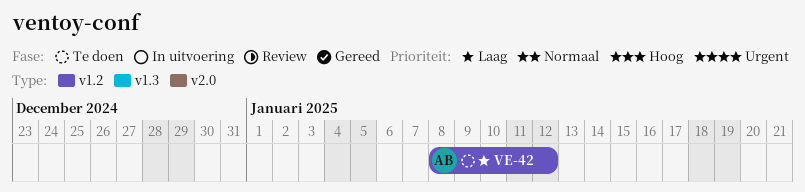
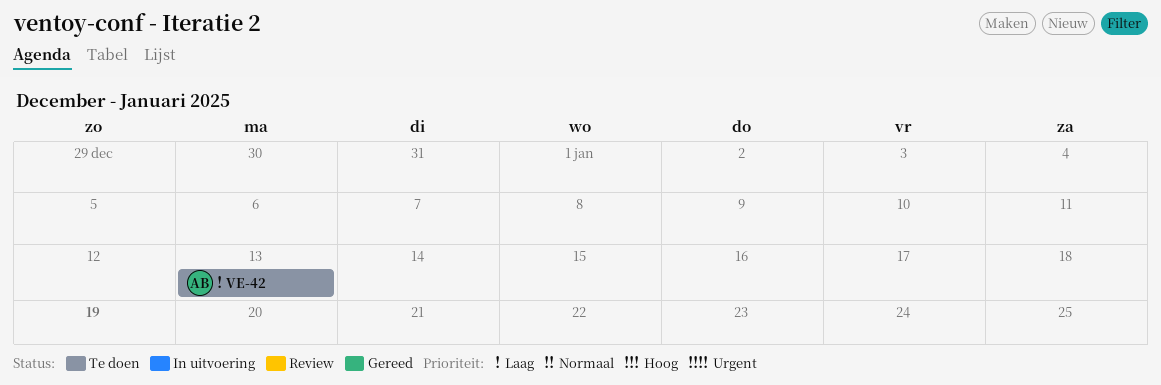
VE-42, start: Jan 8 -> Jan 13
VE-42, due: Jan 12 -> Jan 13

